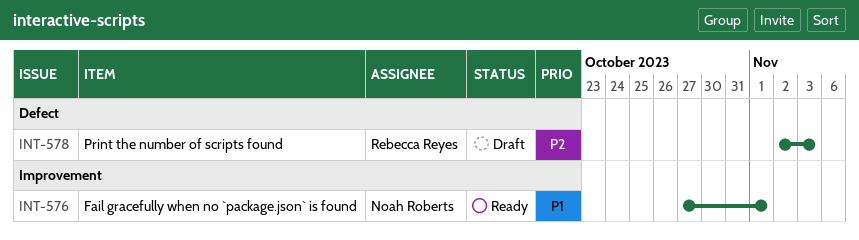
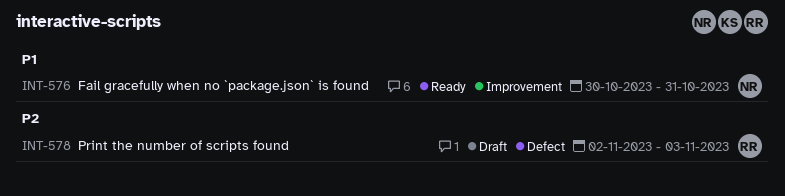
INT-576, start: Oct 27 -> Oct 30
INT-576, due: Nov 1 -> Oct 31

